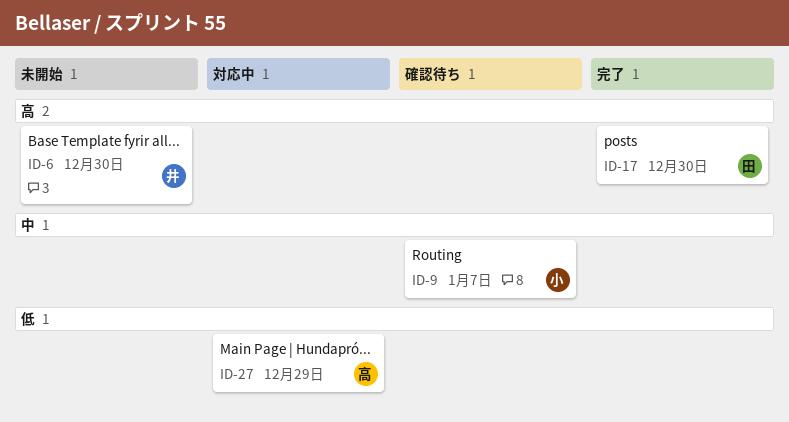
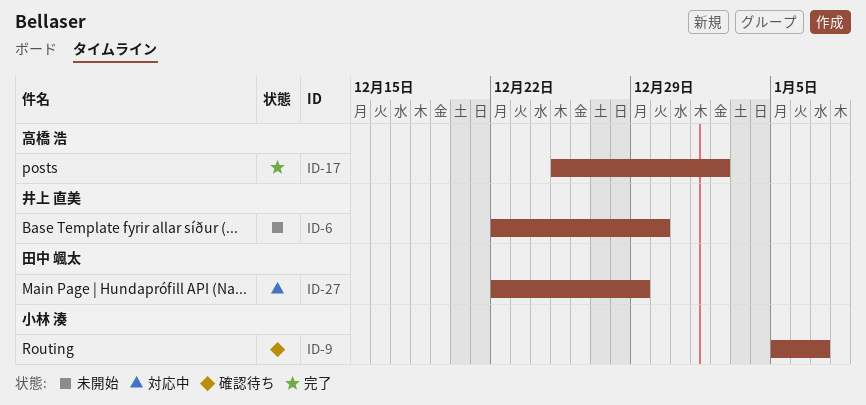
ID-17, owner: 田中 颯太 -> 高橋 浩
ID-17, due: Dec 30 -> Jan 2
ID-27, owner: 高橋 浩 -> 田中 颯太

